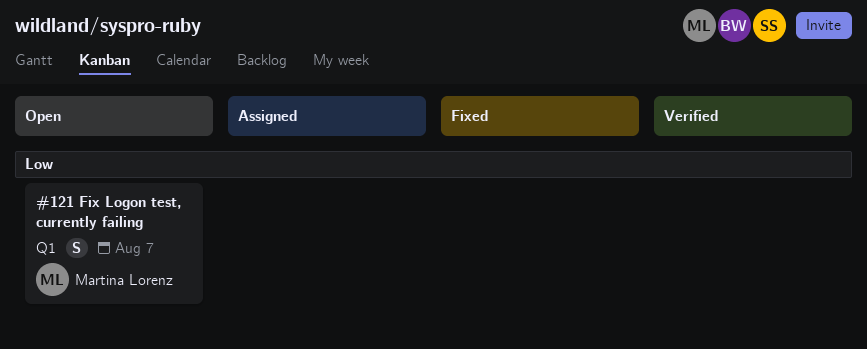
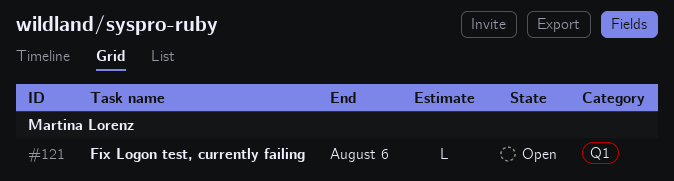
#121, estimate: S -> L
#121, due: Aug 7 -> Aug 6

